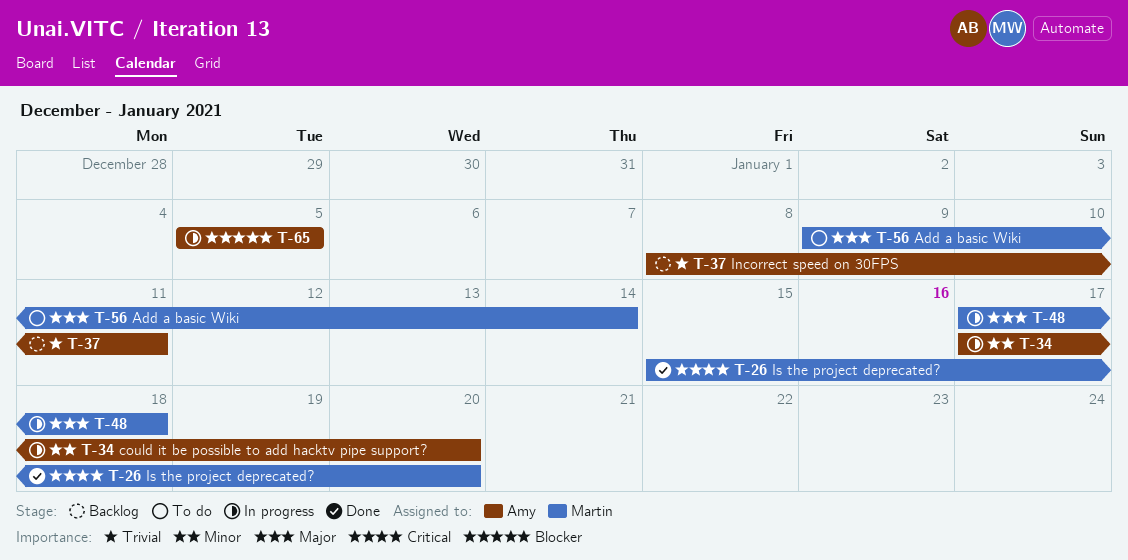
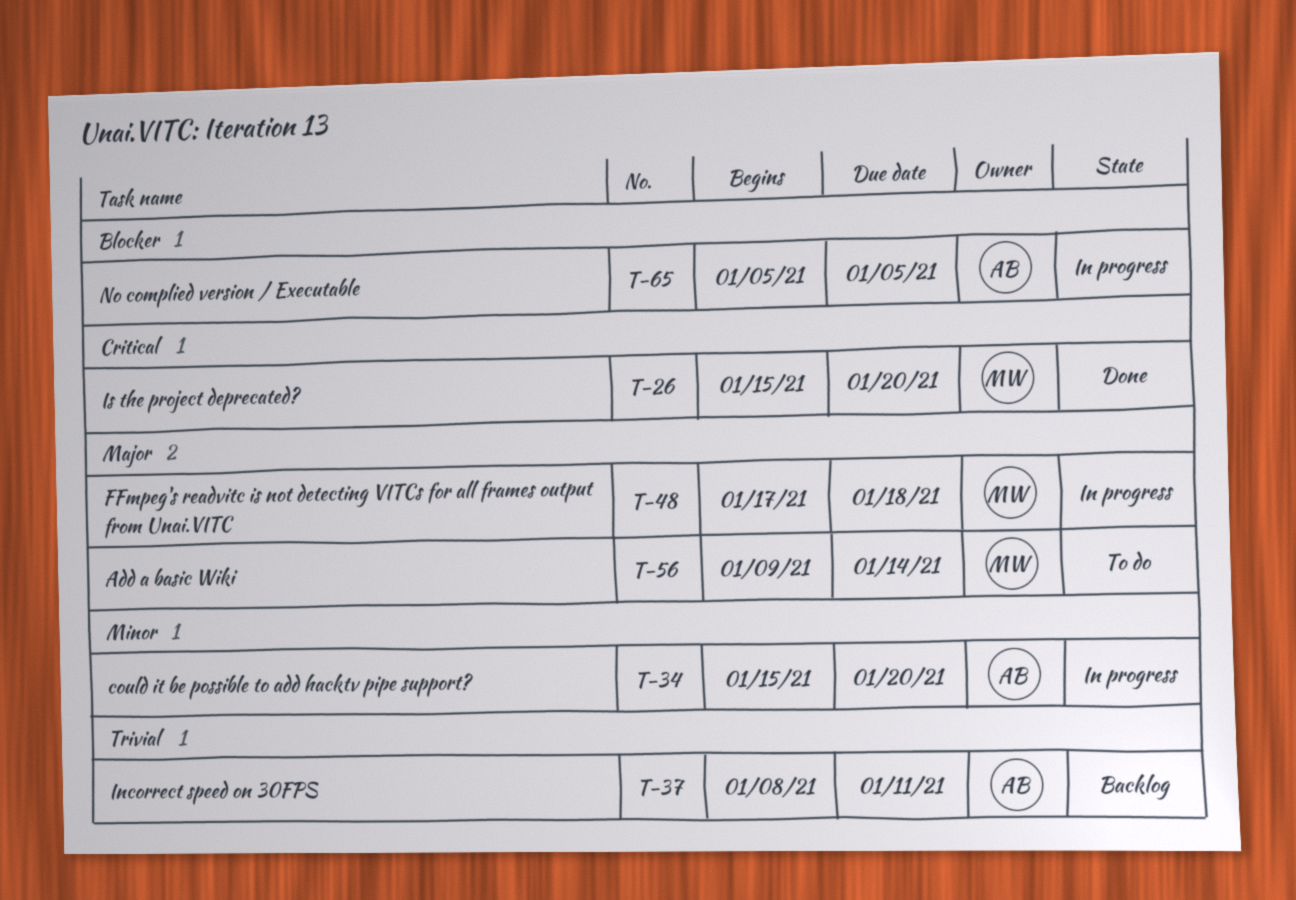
T-34, start: Jan 17 -> Jan 15

